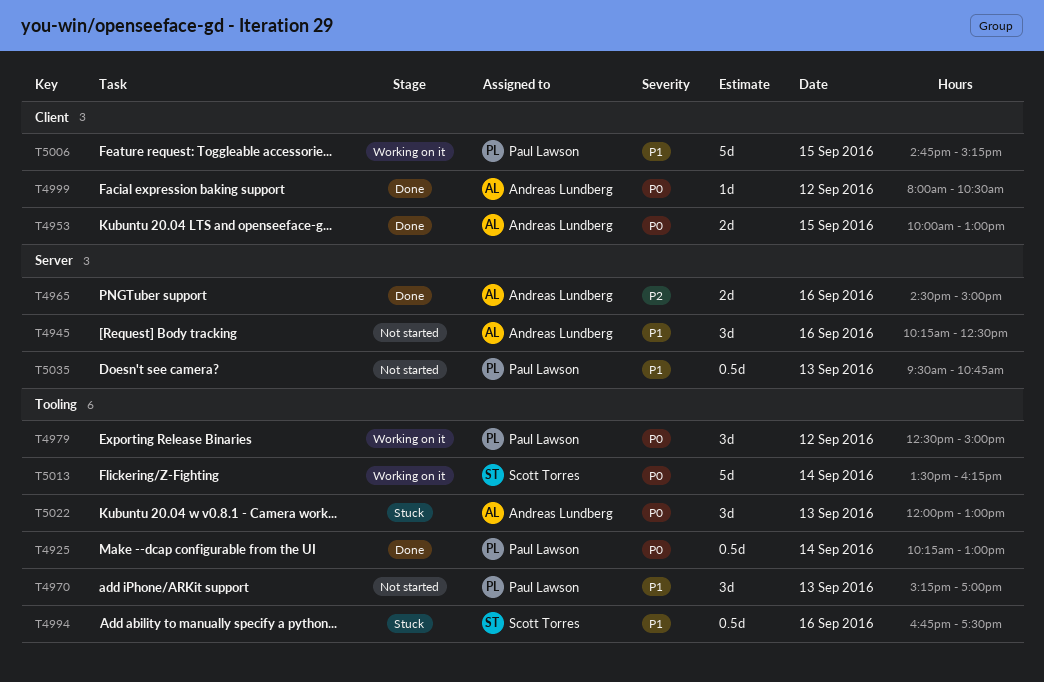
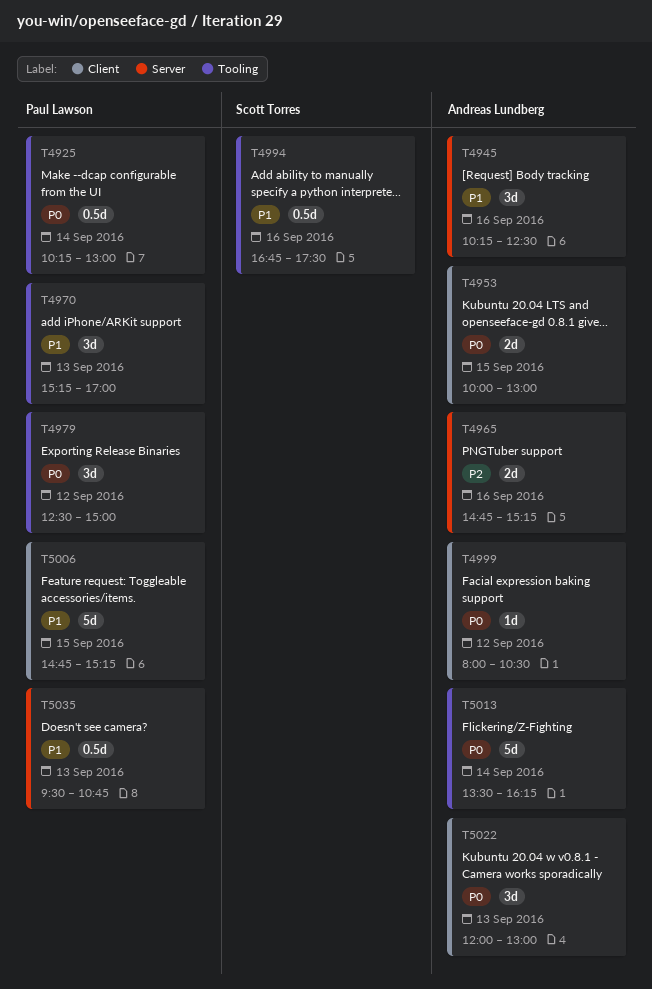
T4965, begins: 14:30 -> 14:45
T4965, ends: 15:00 -> 15:15
T5013, owner: Scott Torres -> Andreas Lundberg
T5022, label: Tooling -> Client

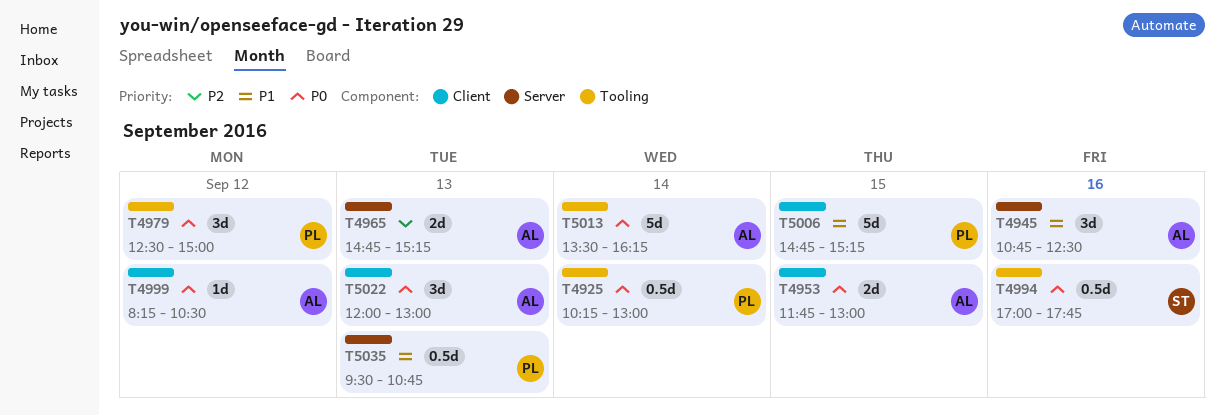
T4945, begins: 10:15 -> 10:45
T4953, begins: 10:00 -> 11:45
T4965, day: Sep 16 -> Sep 13
T4970: present -> none
T4994, priority: P1 -> P0
T4994, begins: 16:45 -> 17:00
T4994, ends: 17:30 -> 17:45
T4999, begins: 08:00 -> 08:15

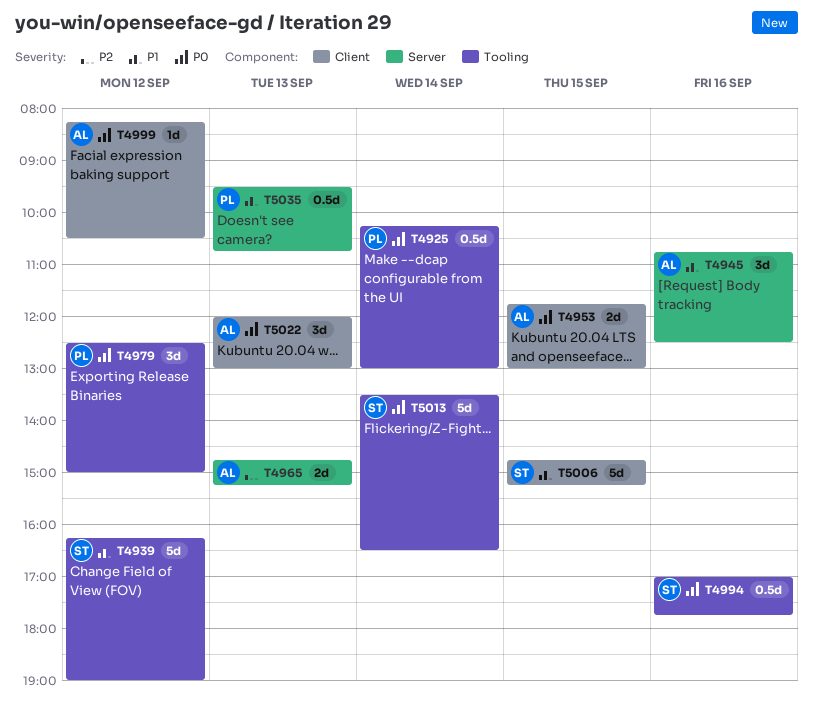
T4939: none -> present
T5006, owner: PL -> ST
T5013, owner: AL -> ST
T5013, ends: 16:15 -> 16:30

